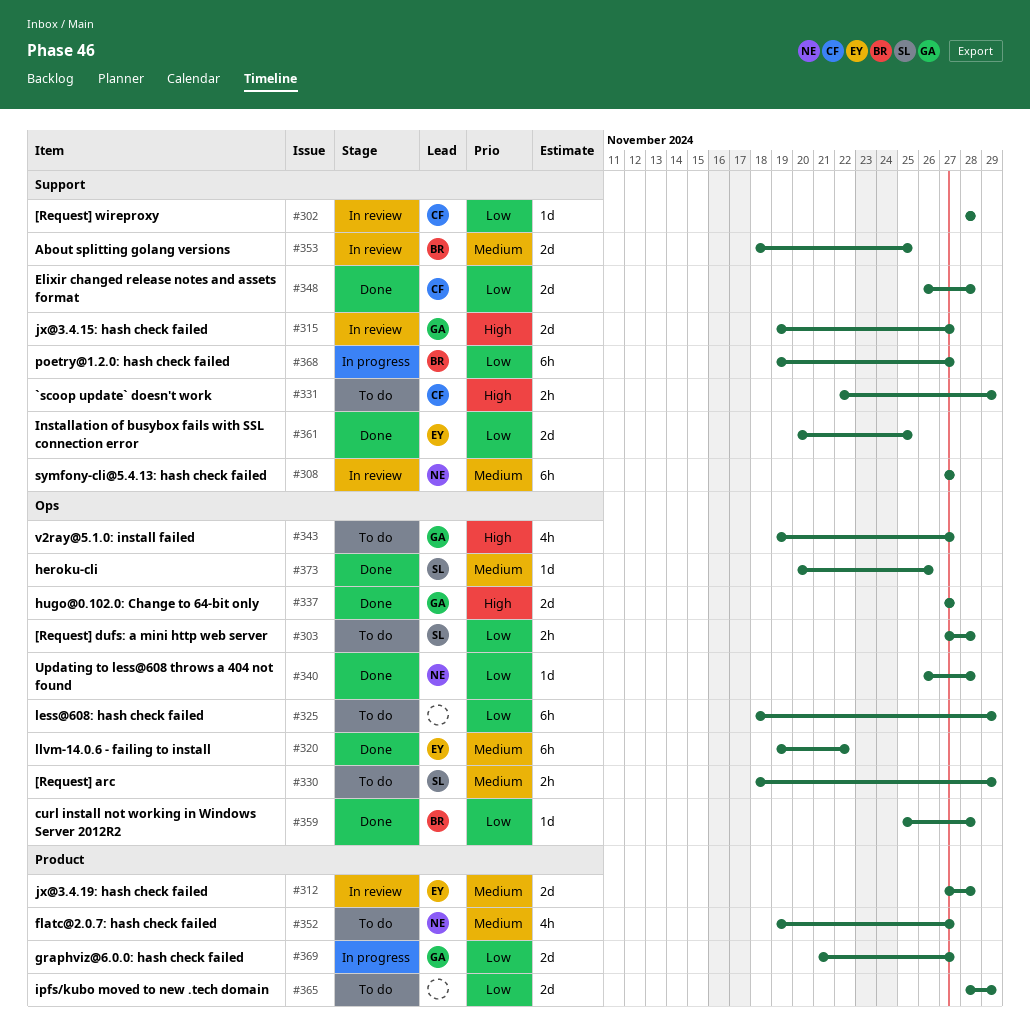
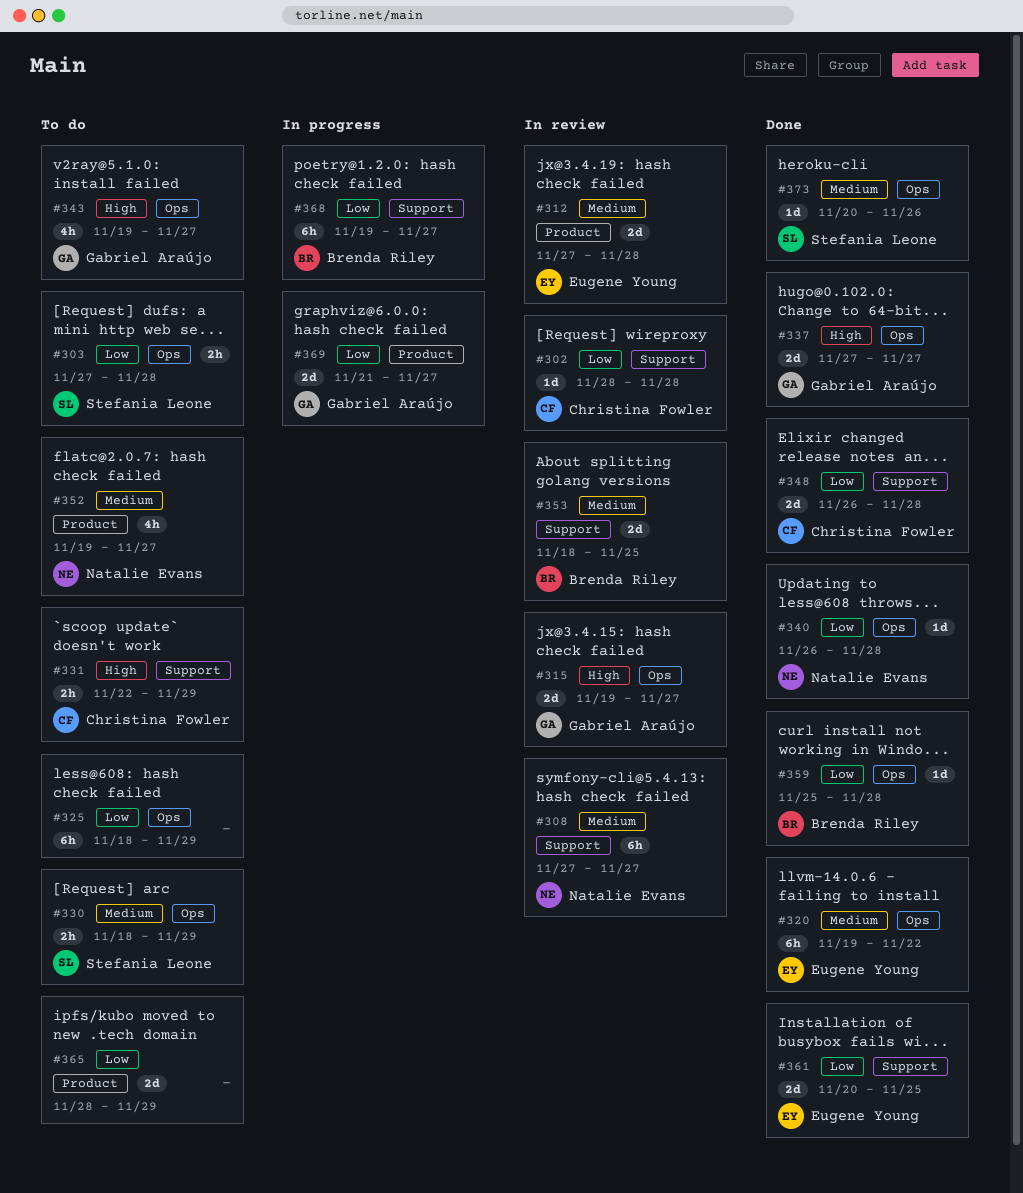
#315, label: Support -> Ops

